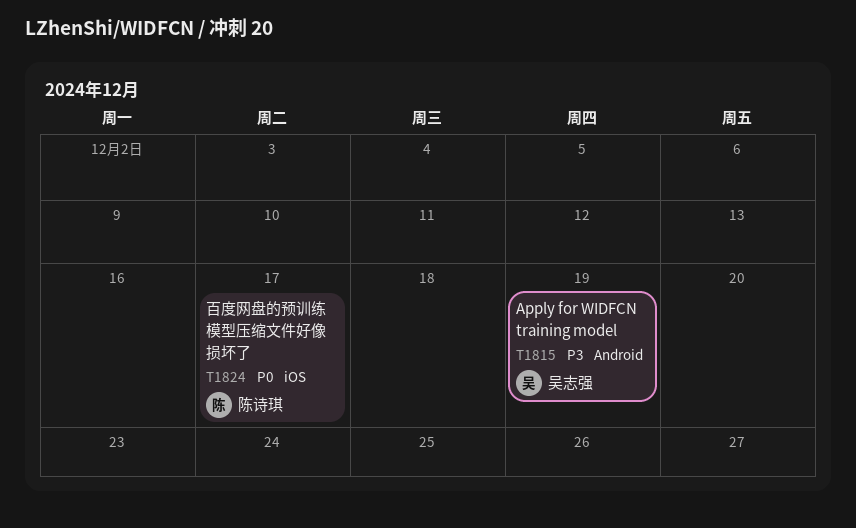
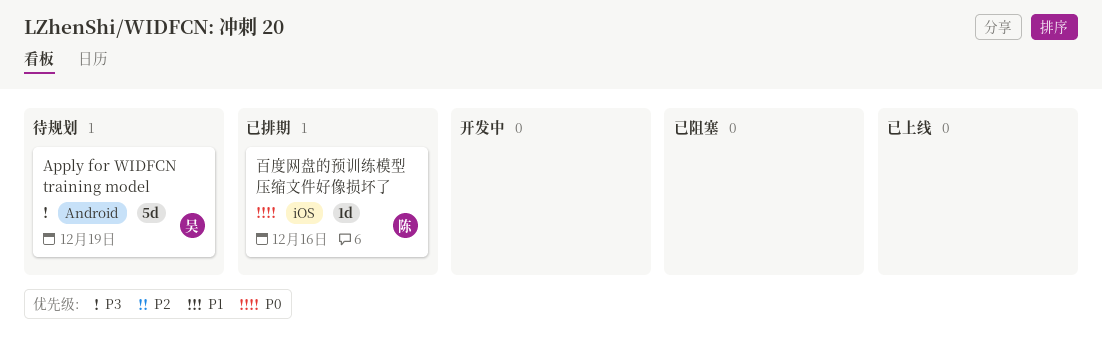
百度网盘的预训练模型压缩文件好像损坏了, due: Dec 17 -> Dec 16

